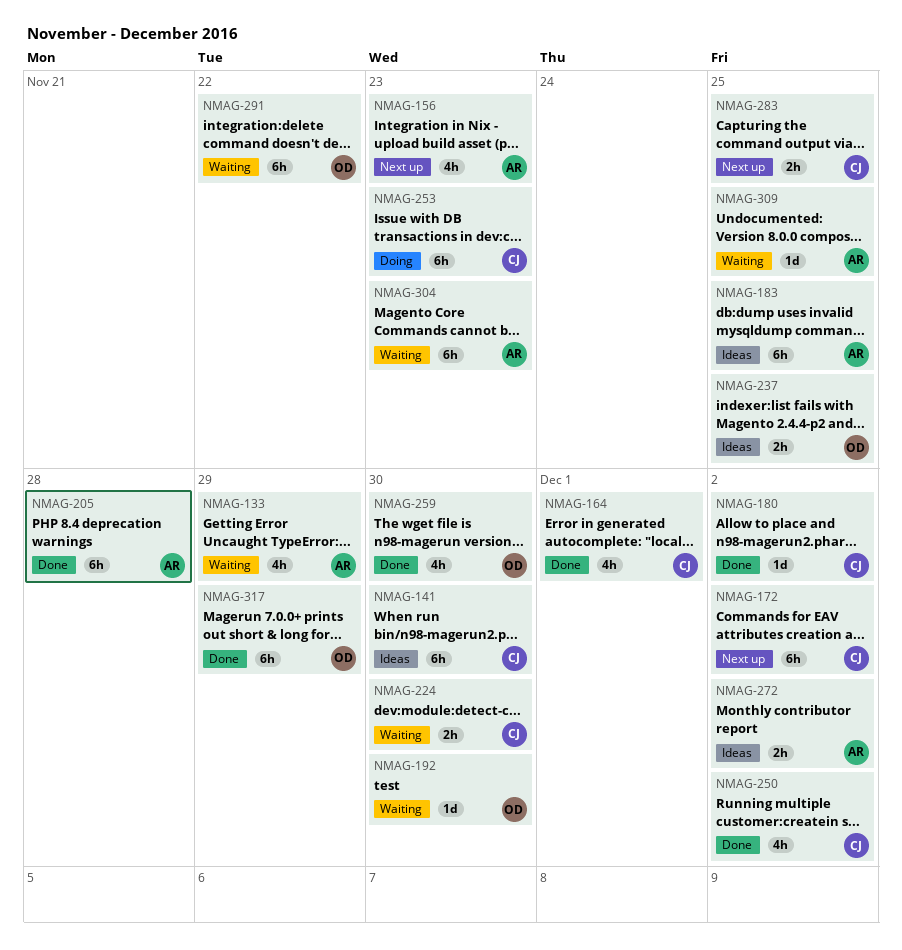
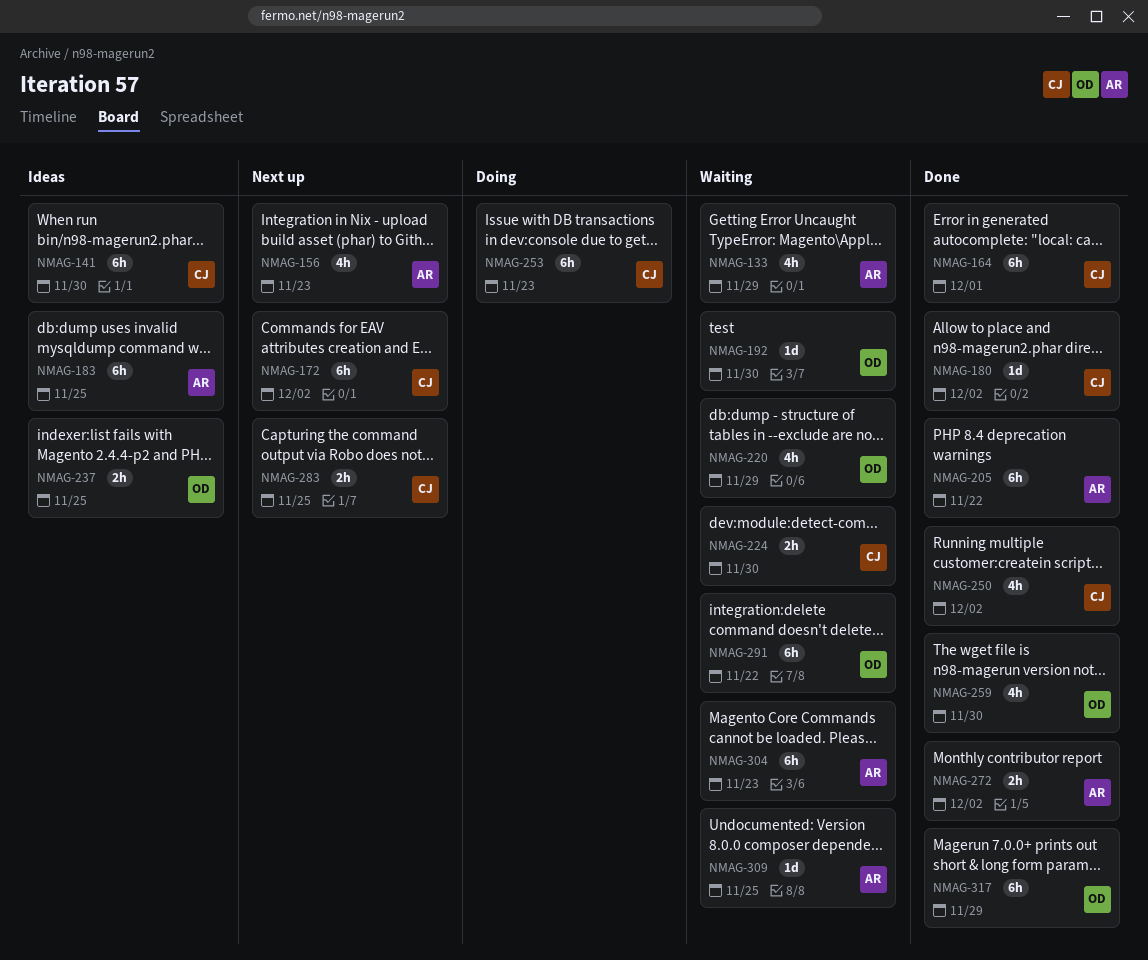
NMAG-164, estimate: 4h -> 6h
NMAG-205, due: Nov 28 -> Nov 22
NMAG-220: none -> present
NMAG-272, status: Ideas -> Done

